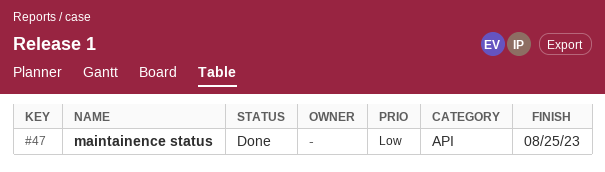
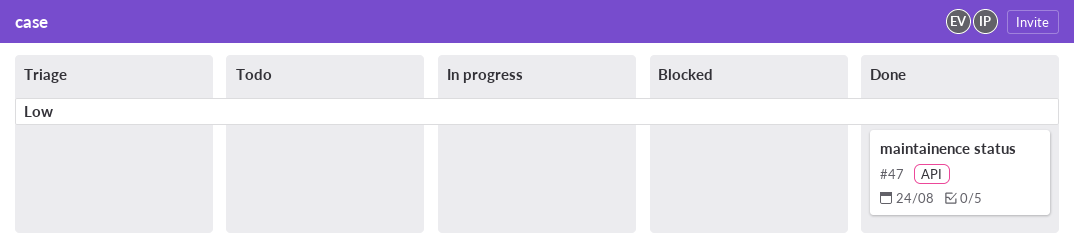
#47, due: Aug 25 -> Aug 24

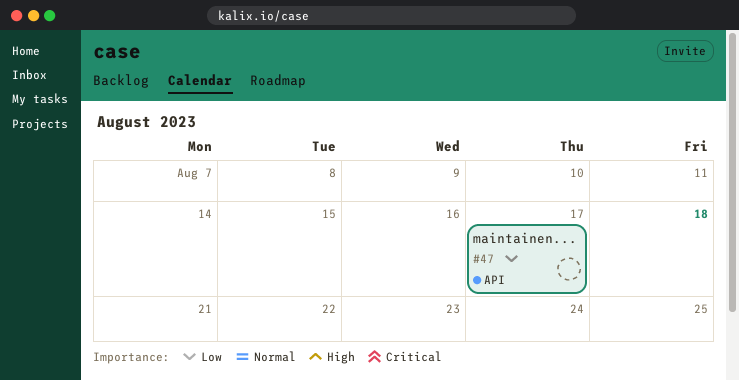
#47, due: Aug 24 -> Aug 17

